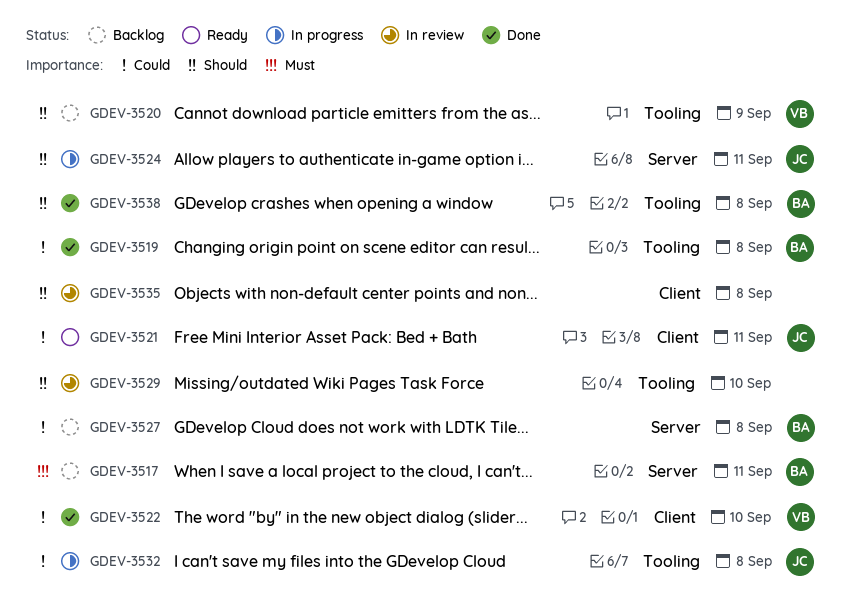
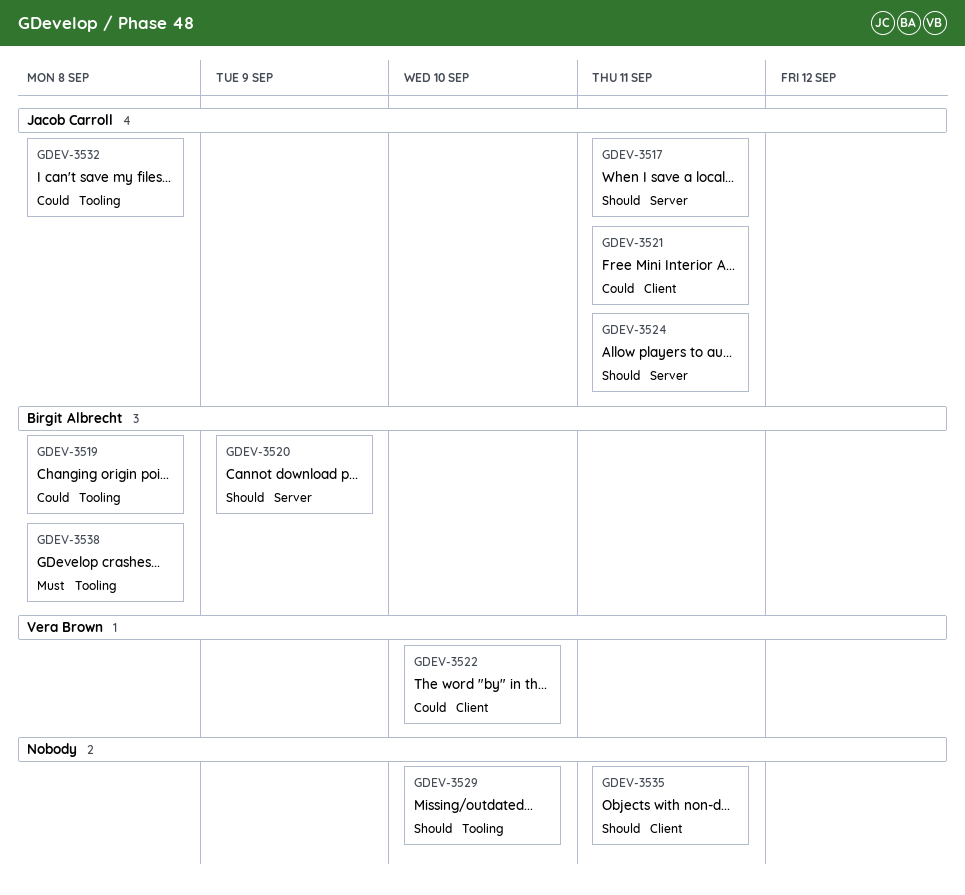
GDEV-3517, owner: Birgit Albrecht -> Jacob Carroll
GDEV-3517, priority: Must -> Should
GDEV-3520, owner: Vera Brown -> Birgit Albrecht
GDEV-3520, label: Tooling -> Server
GDEV-3527: present -> none
GDEV-3535, due: Sep 8 -> Sep 11
GDEV-3538, priority: Should -> Must

